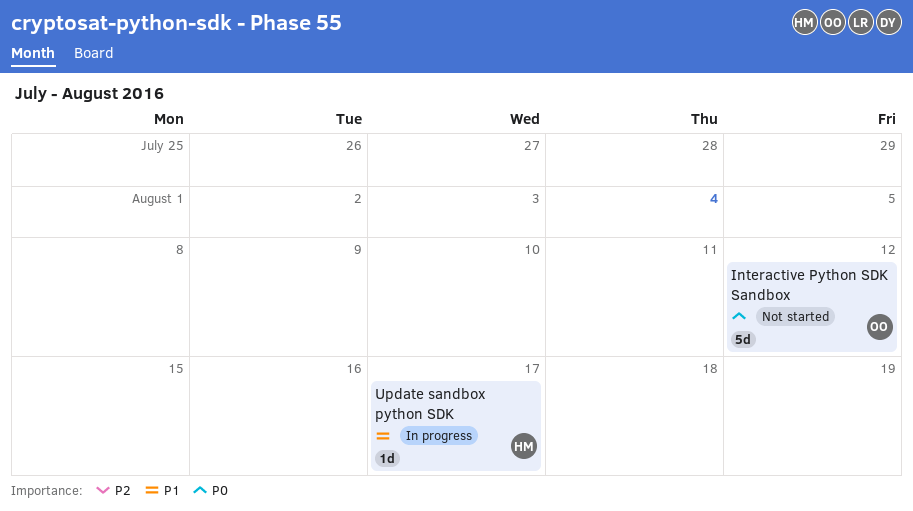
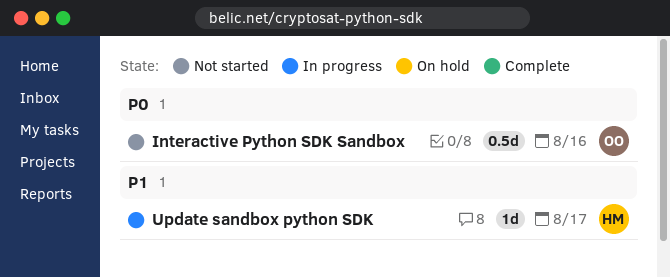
Interactive Python SDK Sandbox, estimate: 5d -> 0.5d
Interactive Python SDK Sandbox, due: Aug 12 -> Aug 16

